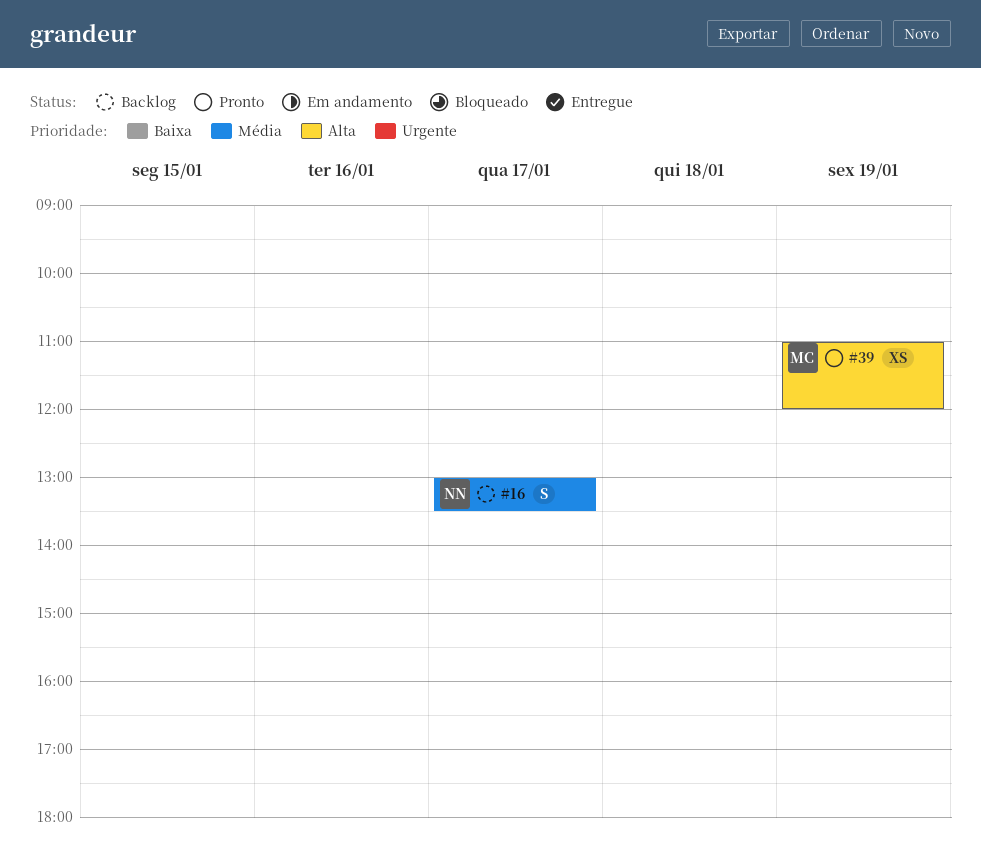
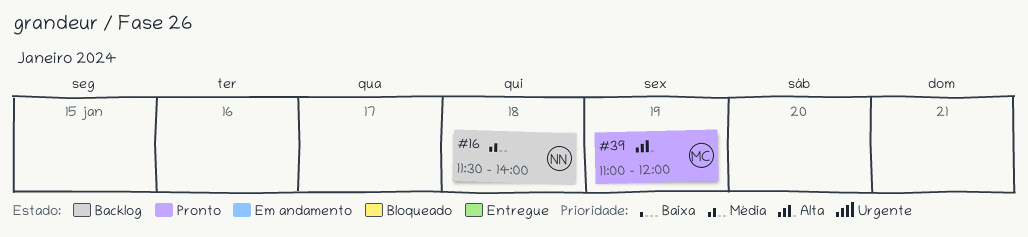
#16, day: Jan 17 -> Jan 18
#16, begins: 13:00 -> 11:30
#16, ends: 13:30 -> 14:00

